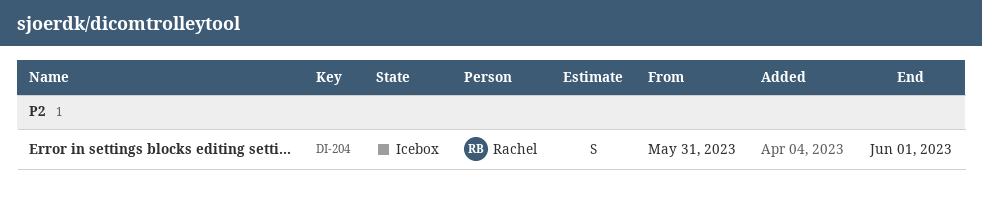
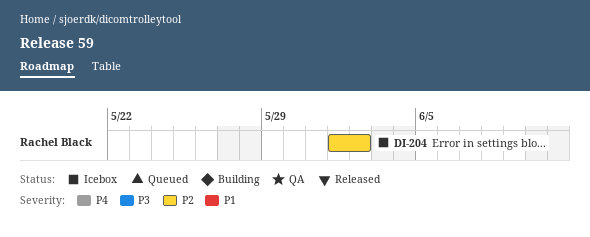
DI-204, start: May 31 -> Jun 1
DI-204, due: Jun 1 -> Jun 2

